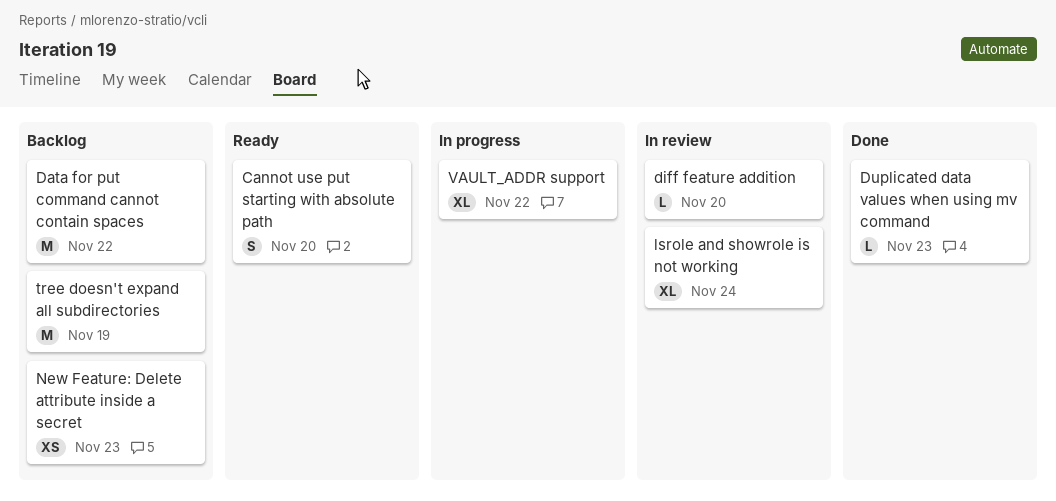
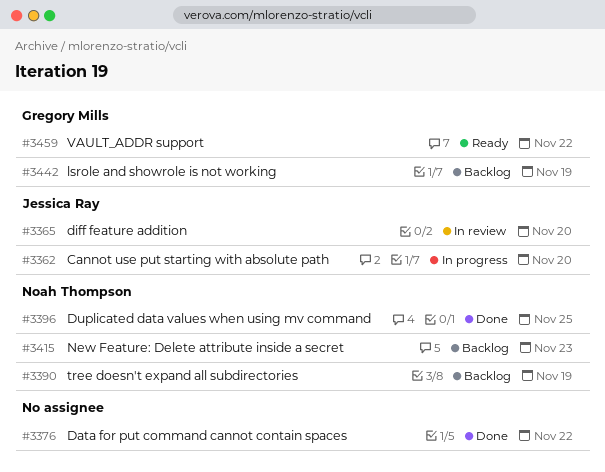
Cannot use put starting with absolute path, status: Ready -> In progress
Data for put command cannot contain spaces, status: Backlog -> Done
Duplicated data values when using mv command, due: Nov 23 -> Nov 25
lsrole and showrole is not working, status: In review -> Backlog
lsrole and showrole is not working, due: Nov 24 -> Nov 19
VAULT_ADDR support, status: In progress -> Ready

